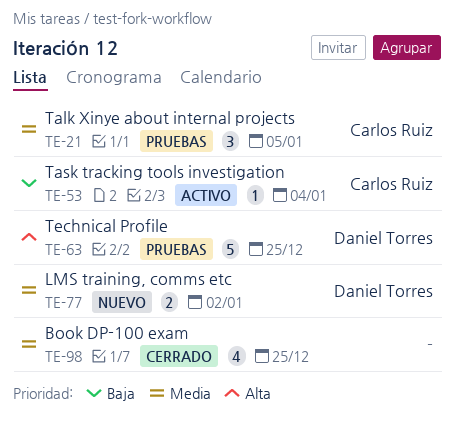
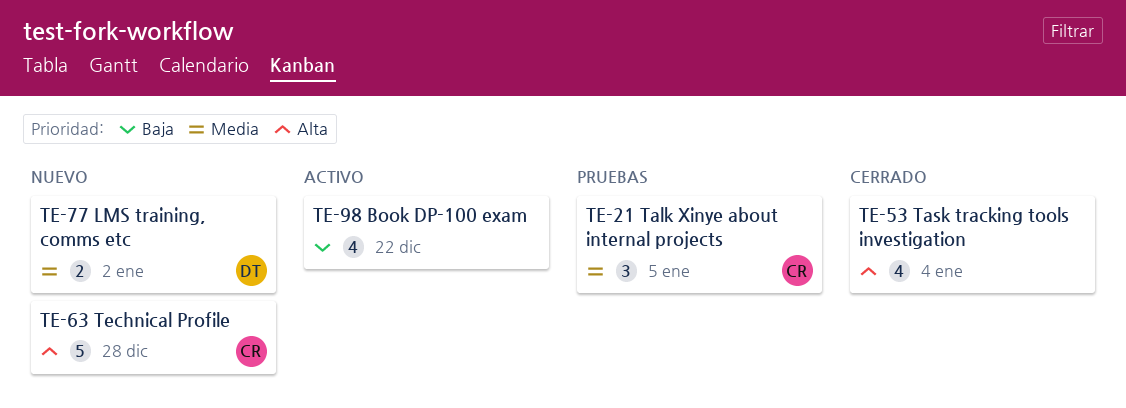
TE-53, status: Activo -> Cerrado
TE-53, owner: Carlos Ruiz -> none
TE-53, priority: Baja -> Alta
TE-53, estimate: 1 -> 4
TE-63, status: Pruebas -> Nuevo
TE-63, owner: Daniel Torres -> Carlos Ruiz
TE-63, due: Dec 25 -> Dec 28
TE-98, status: Cerrado -> Activo
TE-98, priority: Media -> Baja
TE-98, due: Dec 25 -> Dec 22

